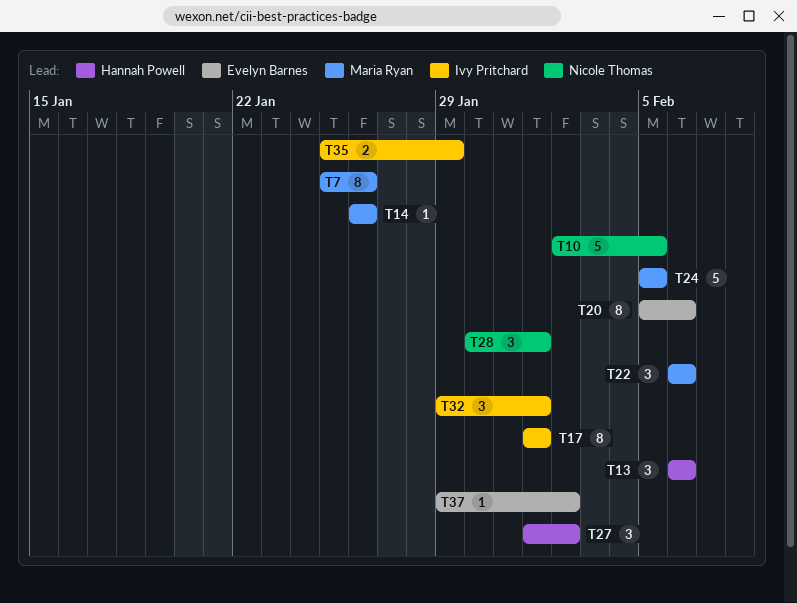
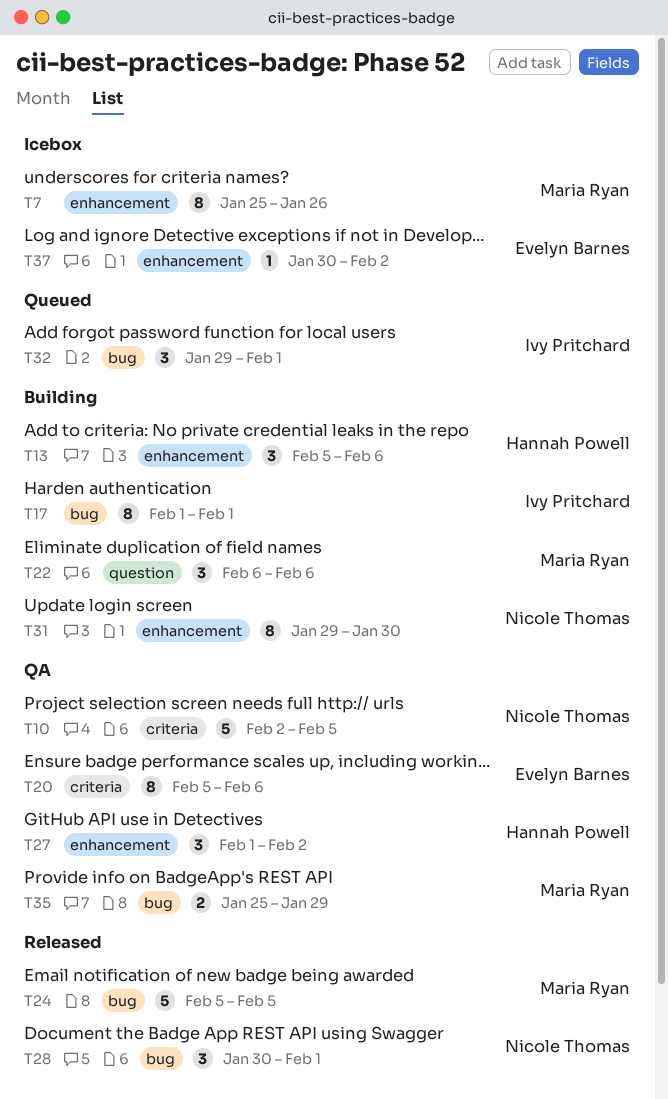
T13, start: Feb 6 -> Feb 5
T14: present -> none
T31: none -> present
T35, owner: Ivy Pritchard -> Maria Ryan
T37, start: Jan 29 -> Jan 30

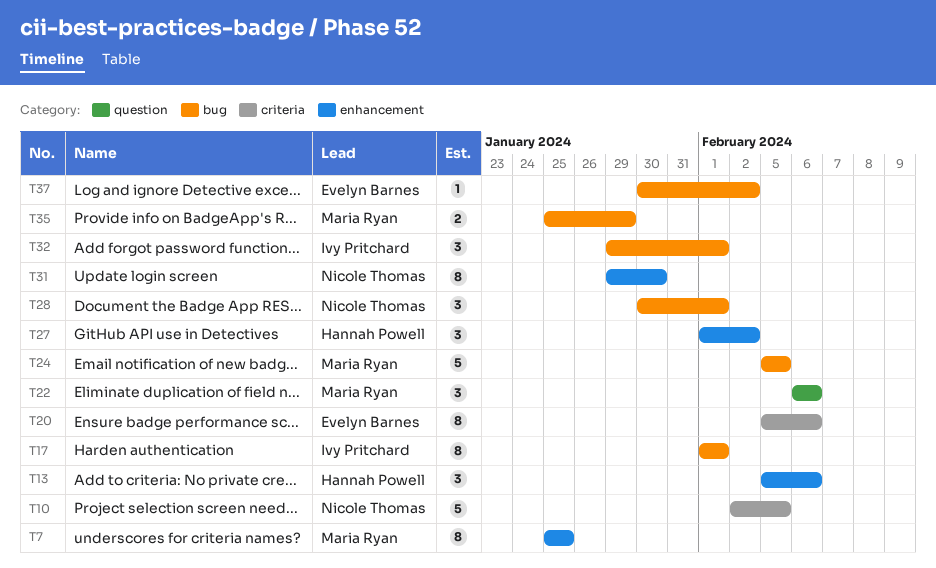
T7, due: Jan 26 -> Jan 25
T37, label: enhancement -> bug

